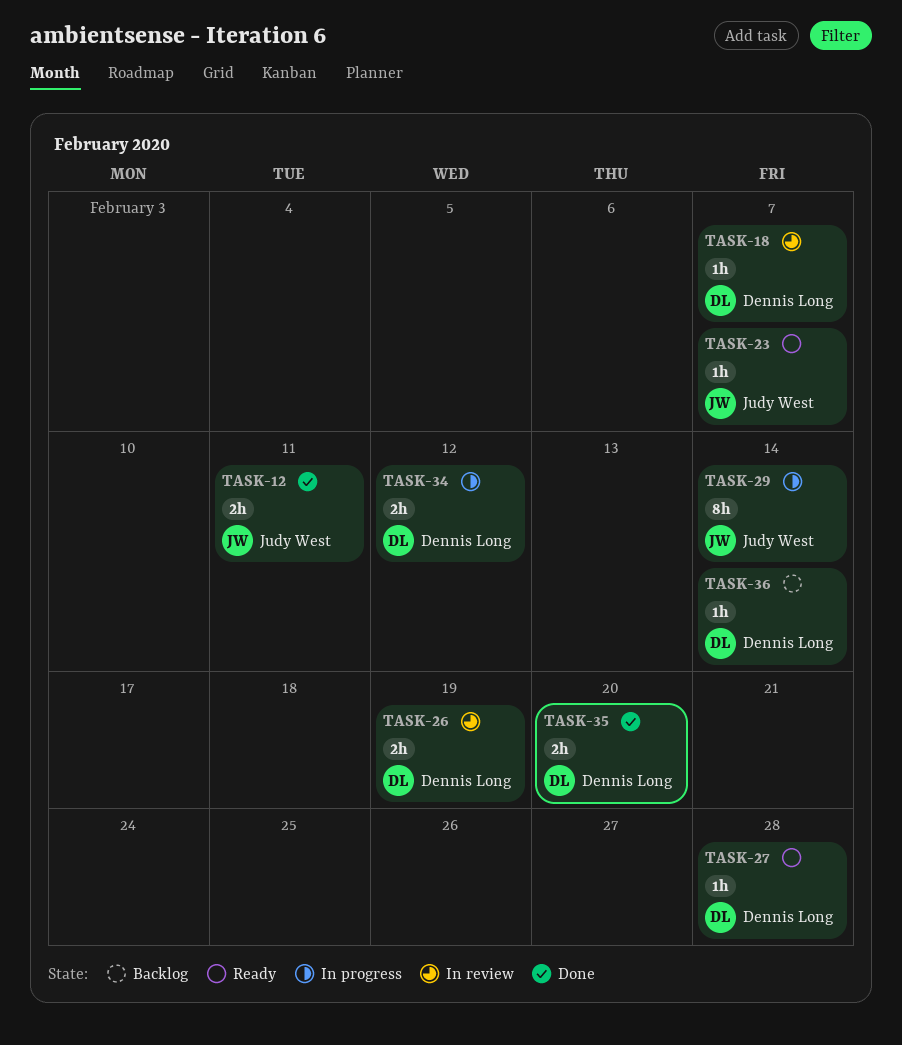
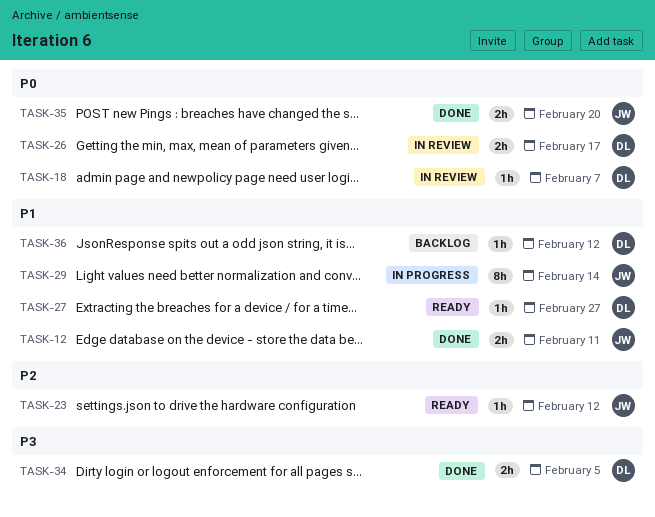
TASK-23, due: Feb 7 -> Feb 12
TASK-26, due: Feb 19 -> Feb 17
TASK-27, due: Feb 28 -> Feb 27
TASK-34, status: In progress -> Done
TASK-34, due: Feb 12 -> Feb 5
TASK-35, owner: Dennis Long -> Judy West
TASK-36, due: Feb 14 -> Feb 12

